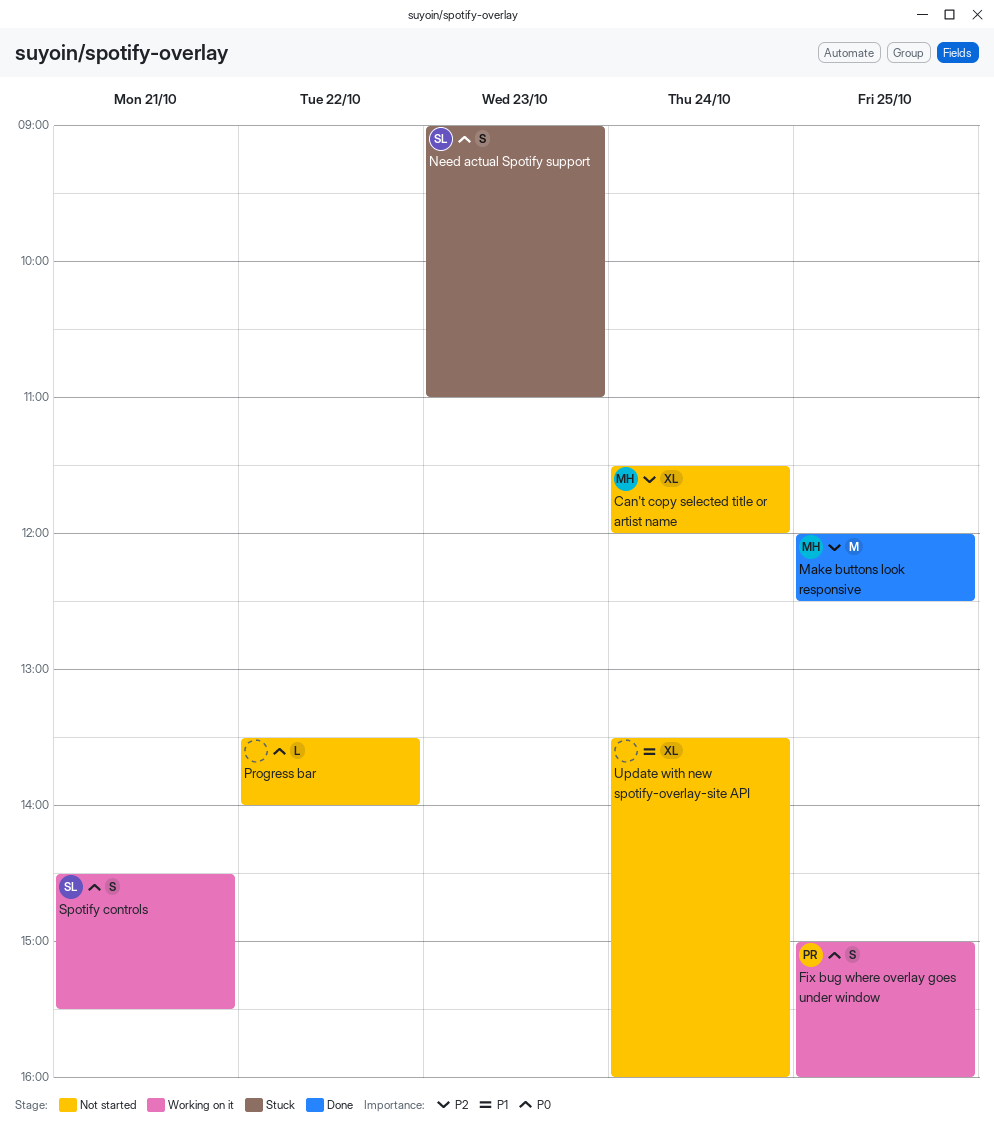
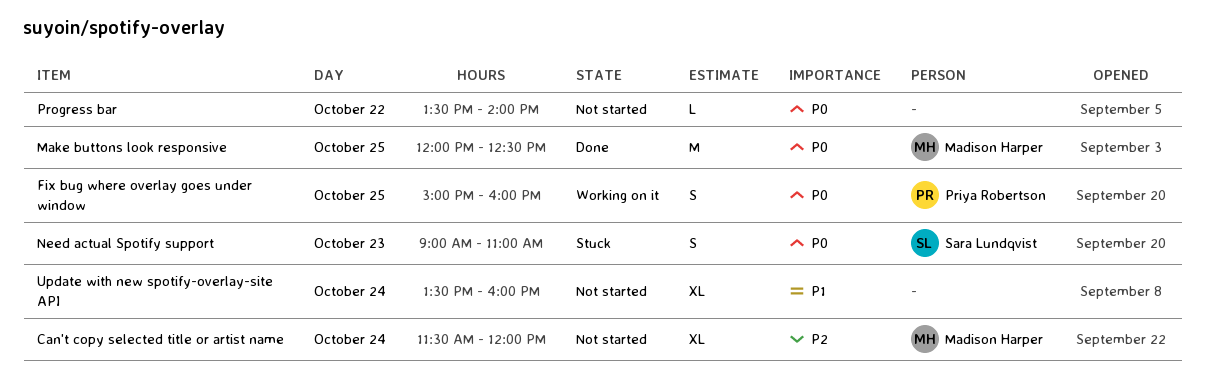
Make buttons look responsive, priority: P2 -> P0
Spotify controls: present -> none

